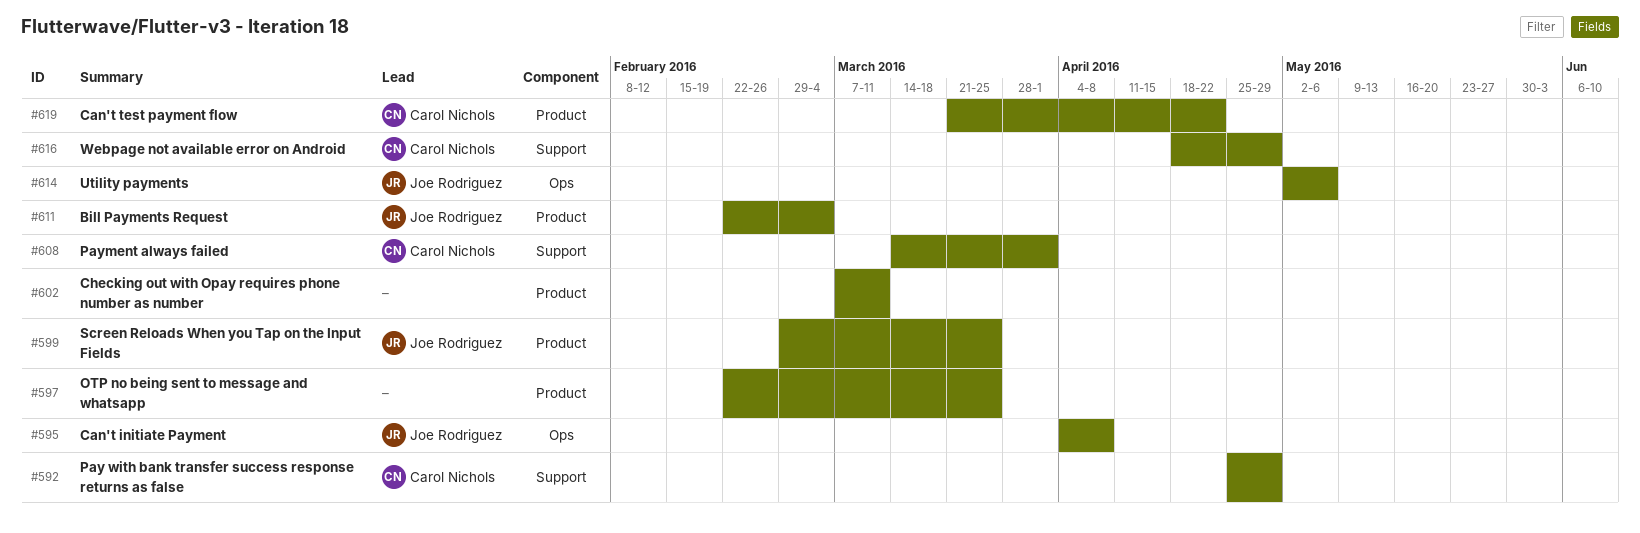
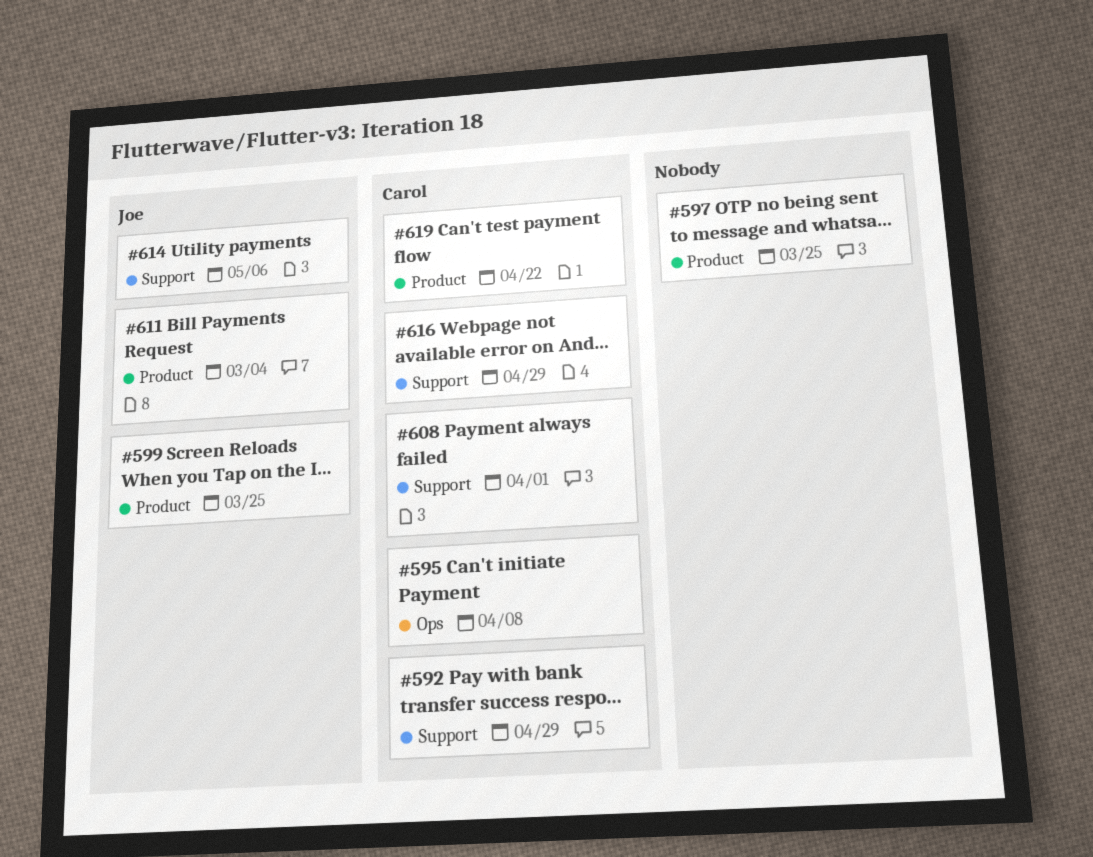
#595, owner: Joe Rodriguez -> Carol Nichols
#602: present -> none
#614, label: Ops -> Support

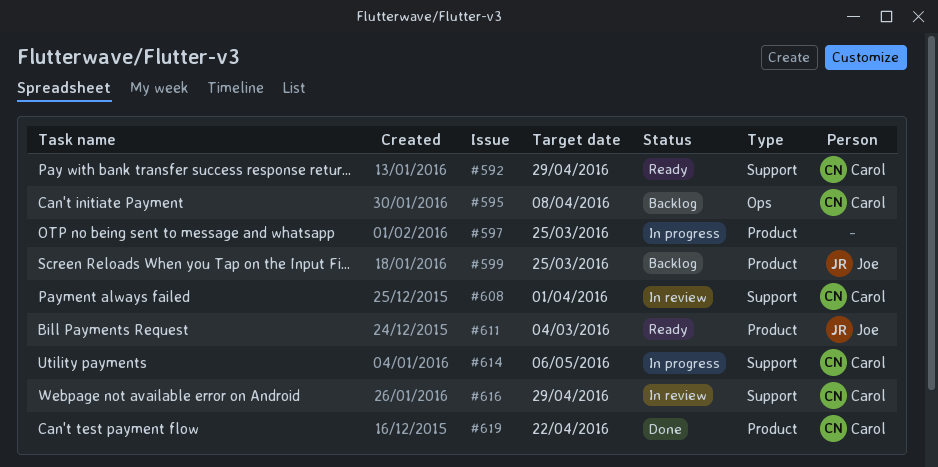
#614, owner: Joe -> Carol

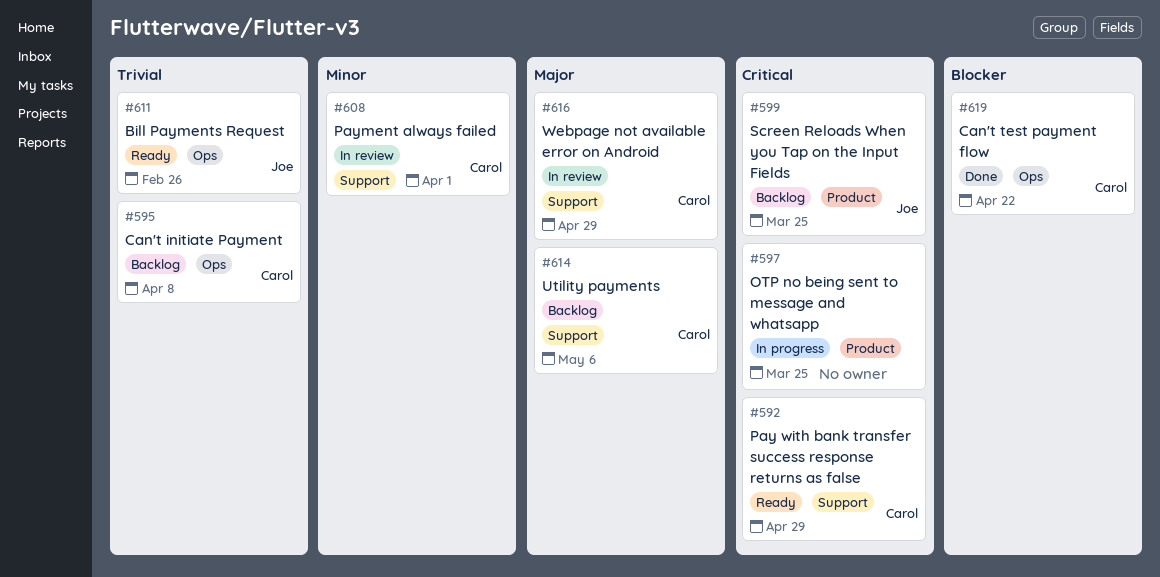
#611, label: Product -> Ops
#611, due: Mar 4 -> Feb 26
#614, status: In progress -> Backlog
#619, label: Product -> Ops

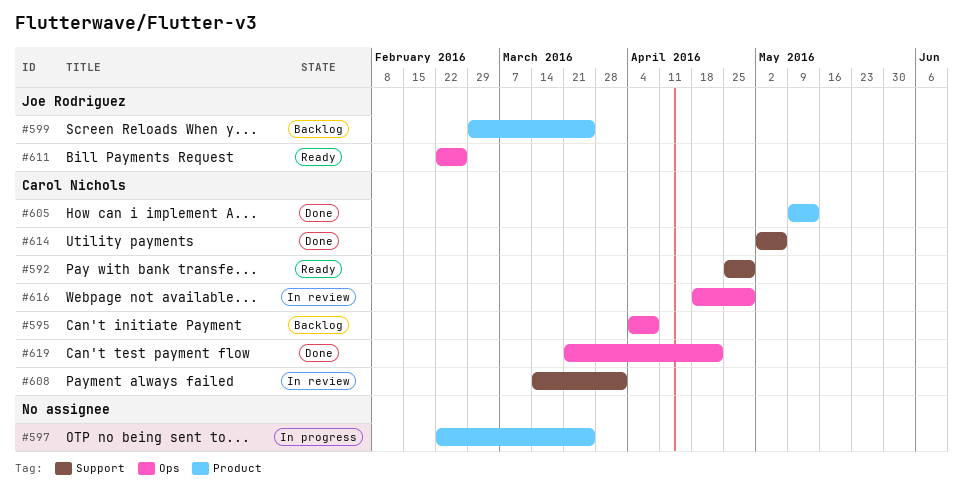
#605: none -> present
#614, status: Backlog -> Done
#616, label: Support -> Ops

